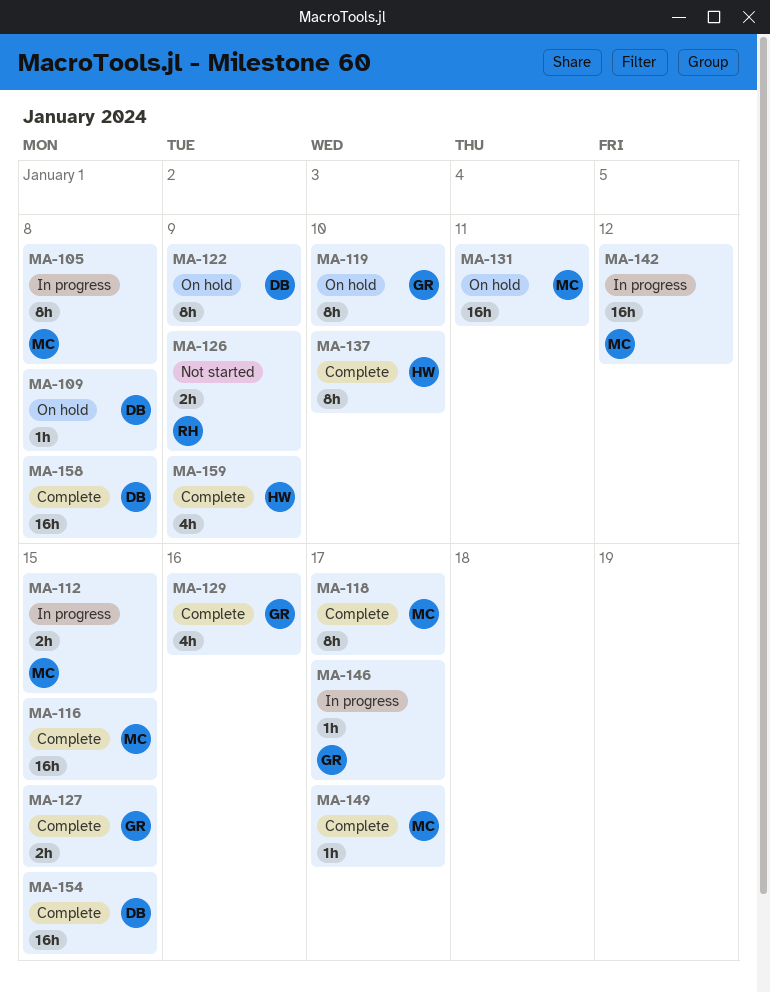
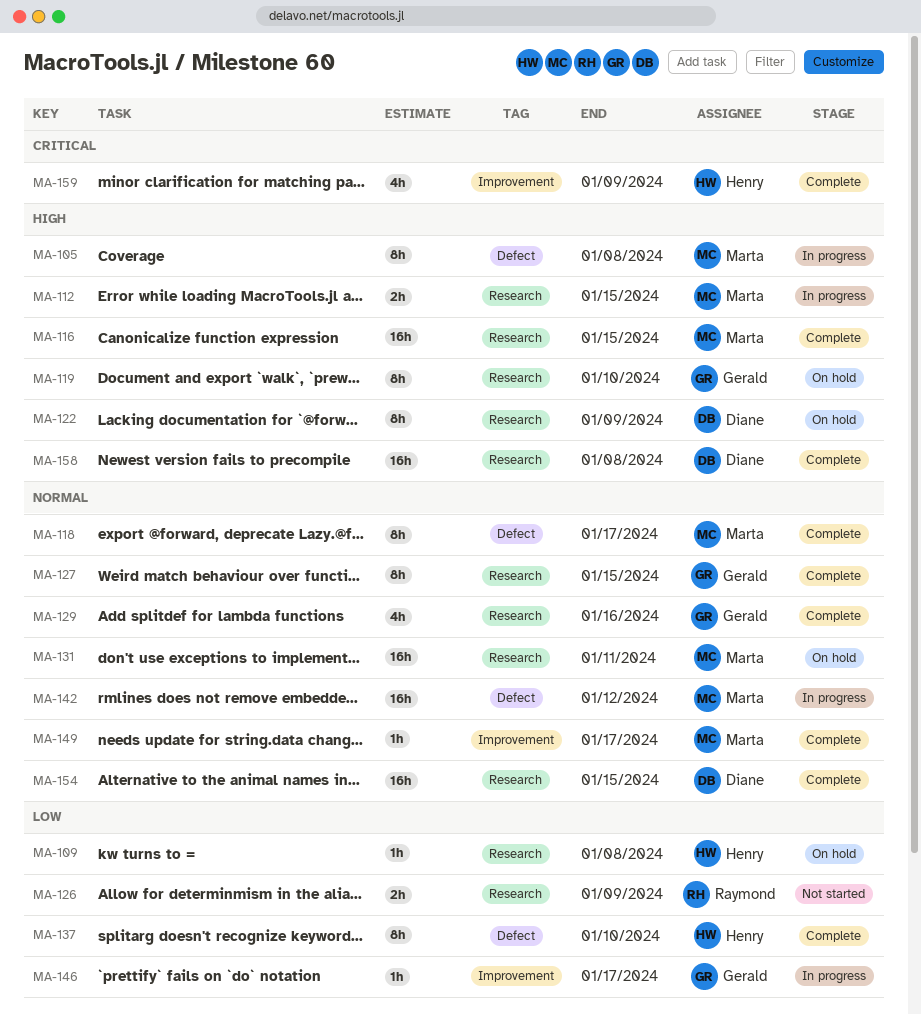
MA-109, owner: Diane -> Henry
MA-127, estimate: 2h -> 8h

